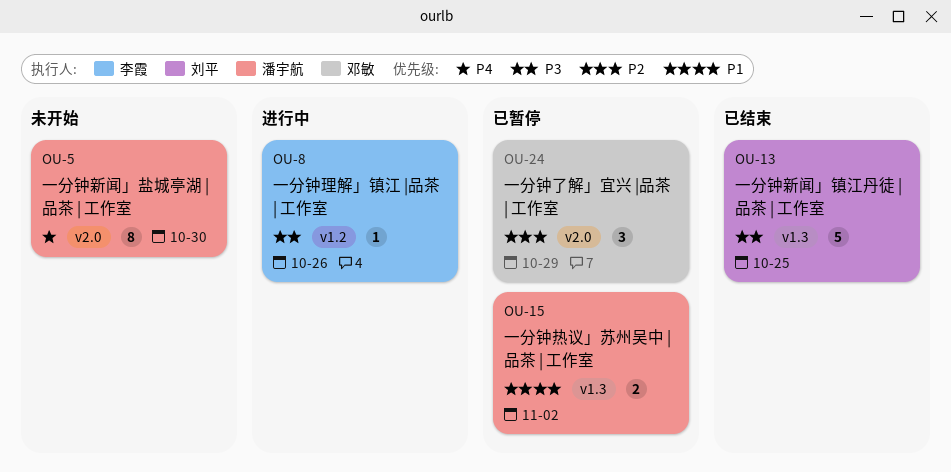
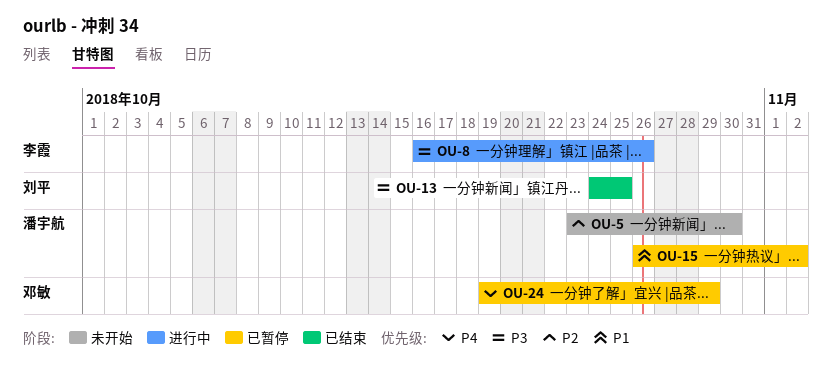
OU-5, priority: P4 -> P2
OU-24, priority: P2 -> P4

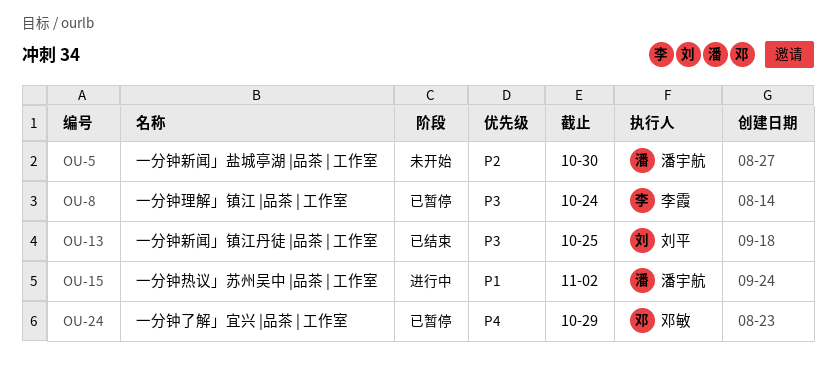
OU-8, status: 进行中 -> 已暂停
OU-8, due: Oct 26 -> Oct 24
OU-15, status: 已暂停 -> 进行中

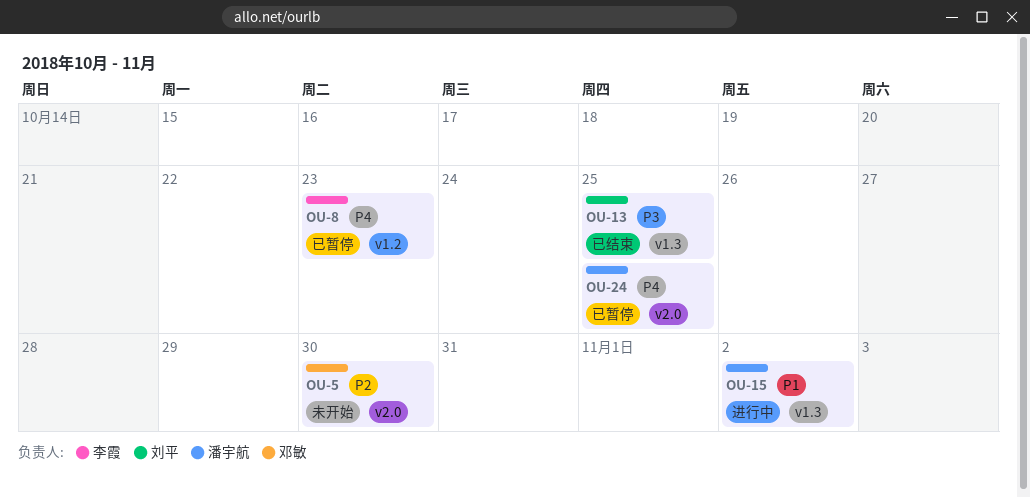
OU-5, owner: 潘宇航 -> 邓敏
OU-8, priority: P3 -> P4
OU-8, due: Oct 24 -> Oct 23
OU-24, owner: 邓敏 -> 潘宇航
OU-24, due: Oct 29 -> Oct 25

